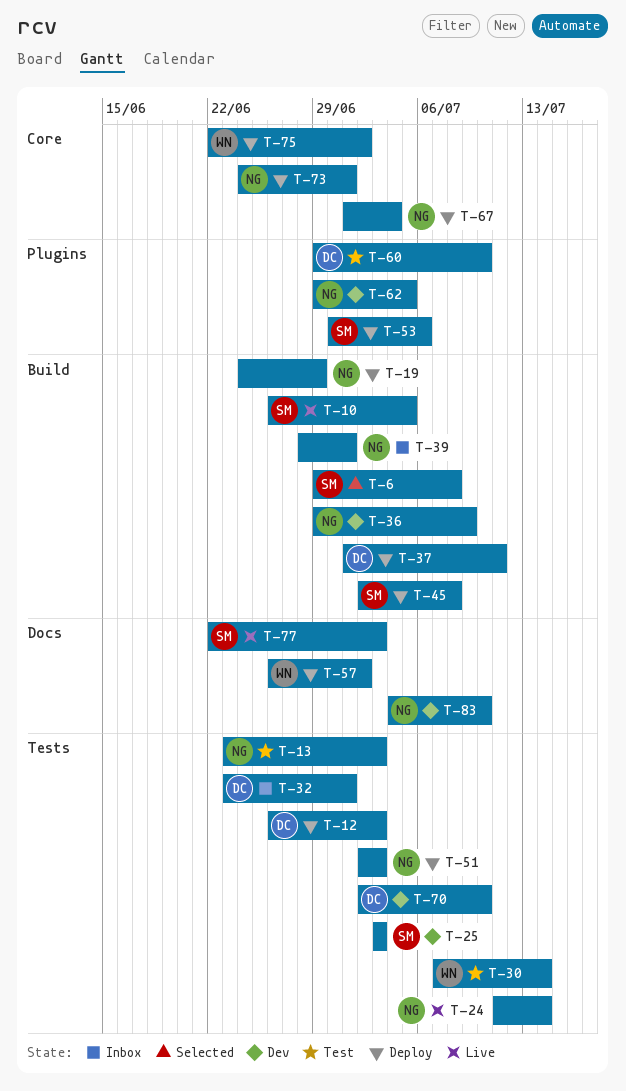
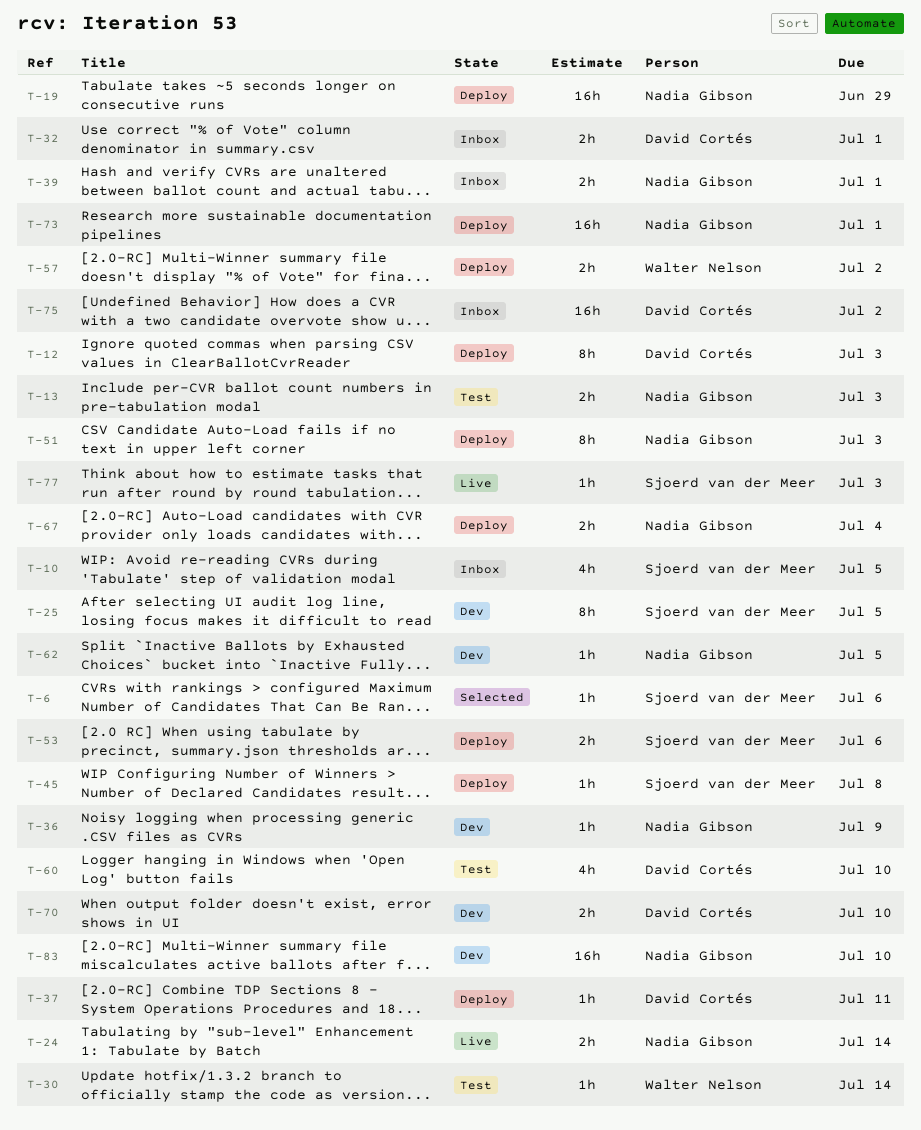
T-6, due: Jul 8 -> Jul 6
T-10, status: Live -> Inbox
T-25, due: Jul 3 -> Jul 5
T-75, status: Deploy -> Inbox
T-75, owner: Walter Nelson -> David Cortés

